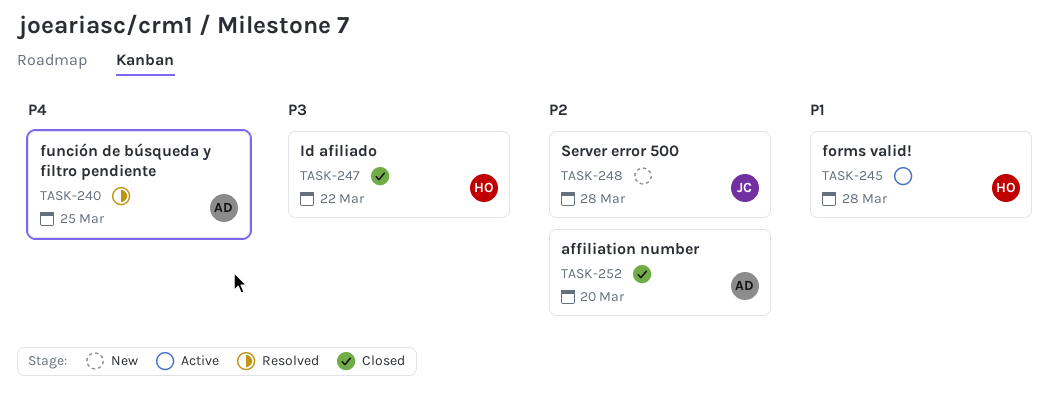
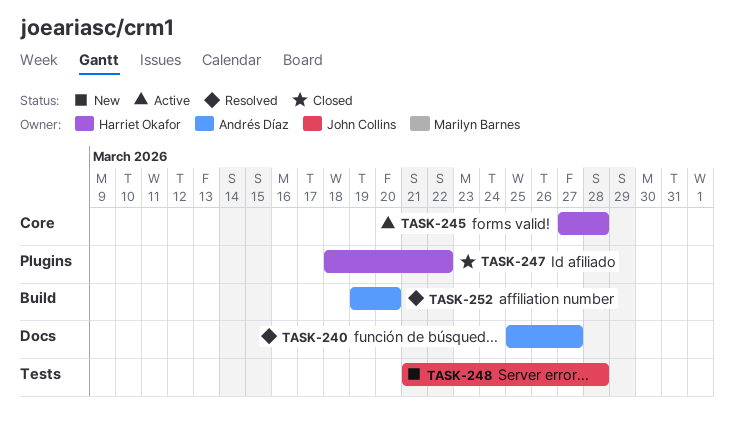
TASK-240, due: Mar 25 -> Mar 27
TASK-252, status: Closed -> Resolved

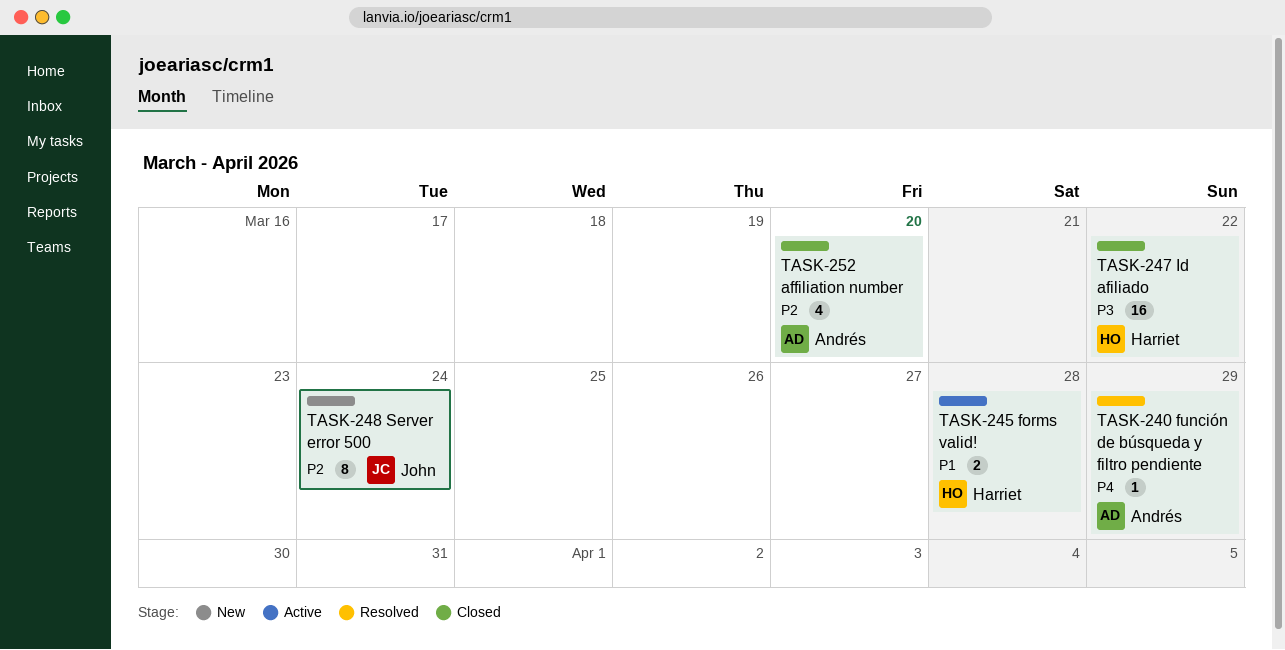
TASK-240, due: Mar 27 -> Mar 29
TASK-248, due: Mar 28 -> Mar 24
TASK-252, status: Resolved -> Closed

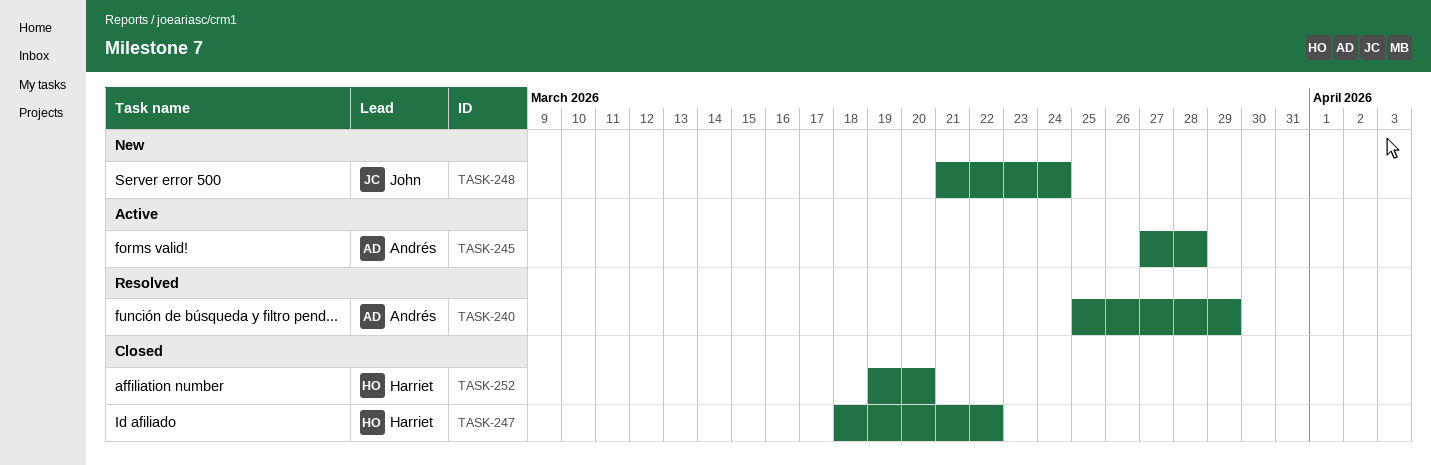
TASK-245, owner: Harriet -> Andrés
TASK-252, owner: Andrés -> Harriet

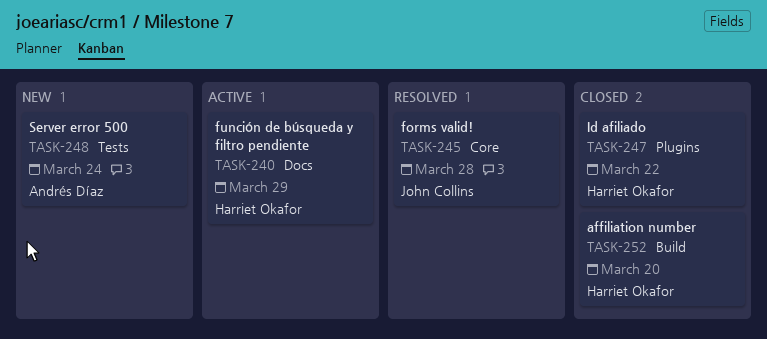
TASK-240, status: Resolved -> Active
TASK-240, owner: Andrés Díaz -> Harriet Okafor
TASK-245, status: Active -> Resolved
TASK-245, owner: Andrés Díaz -> John Collins
TASK-248, owner: John Collins -> Andrés Díaz

